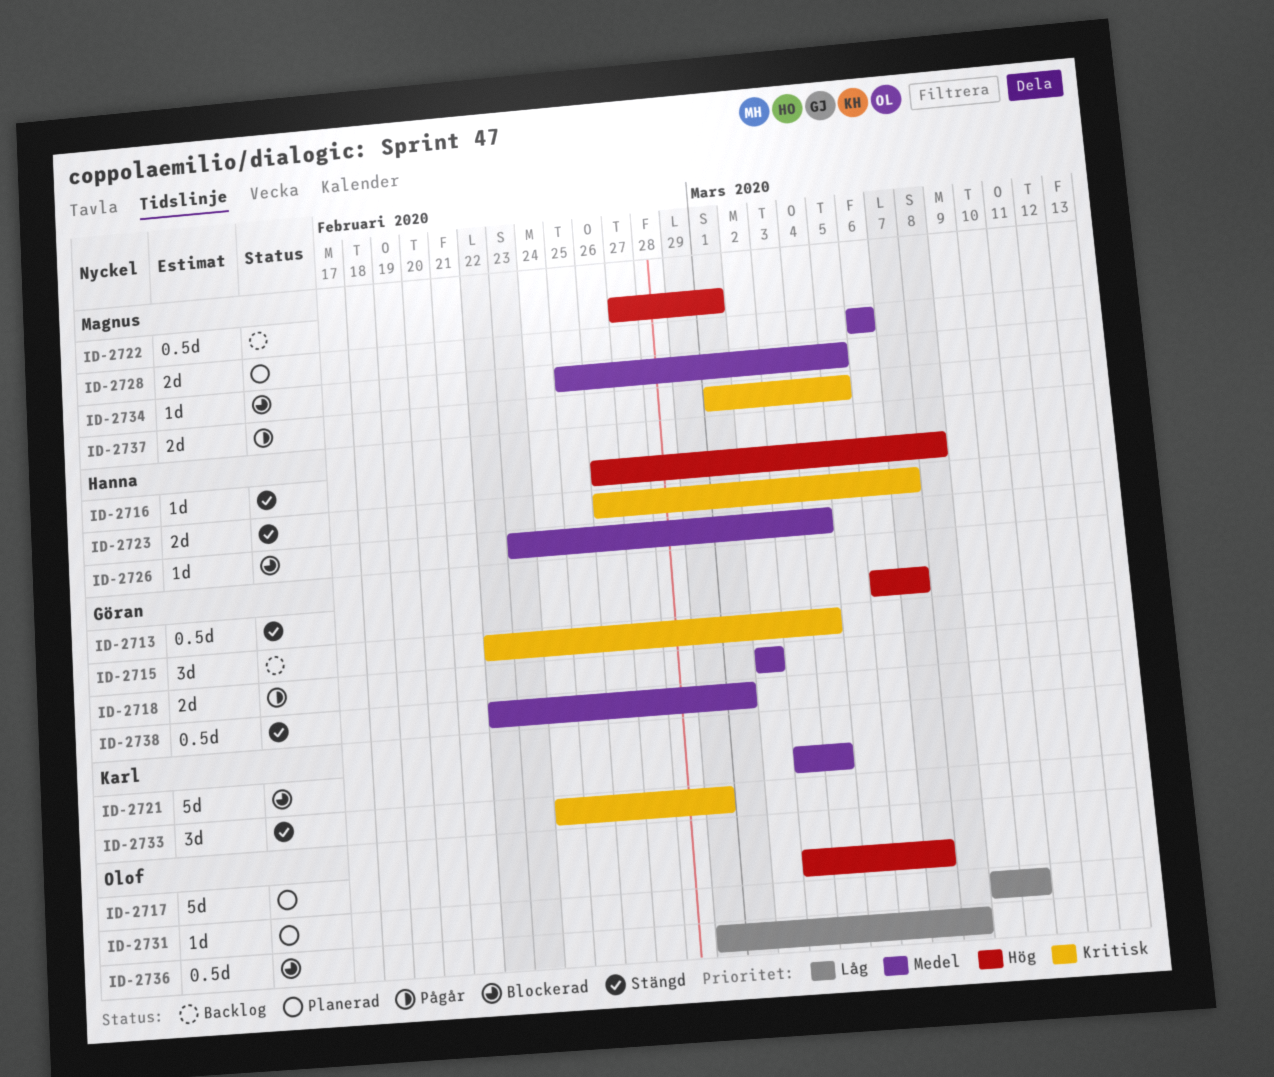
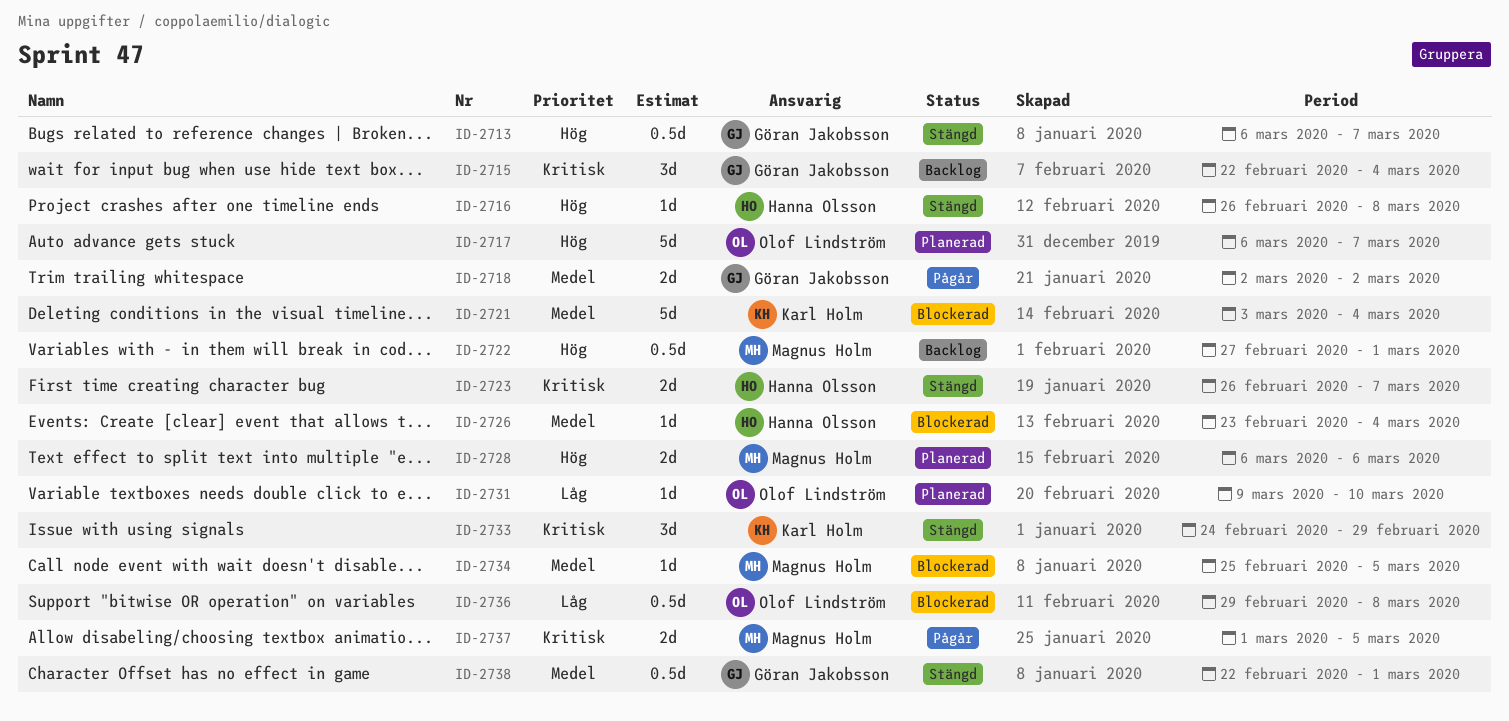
ID-2717, start: Mar 3 -> Mar 6
ID-2728, priority: Medel -> Hög

